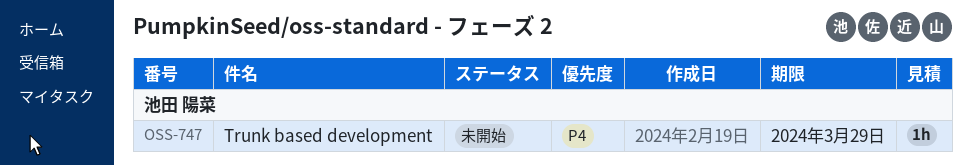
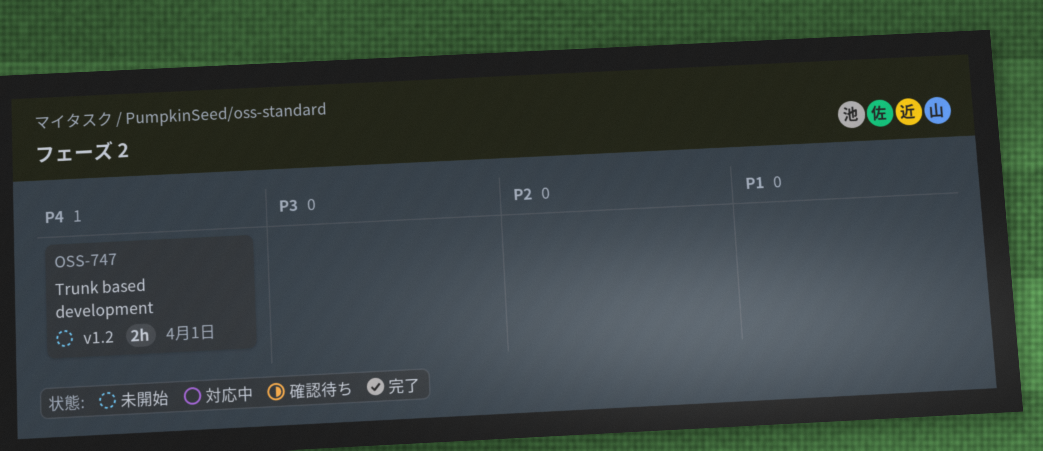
OSS-747, estimate: 1h -> 2h
OSS-747, due: Mar 29 -> Apr 1

